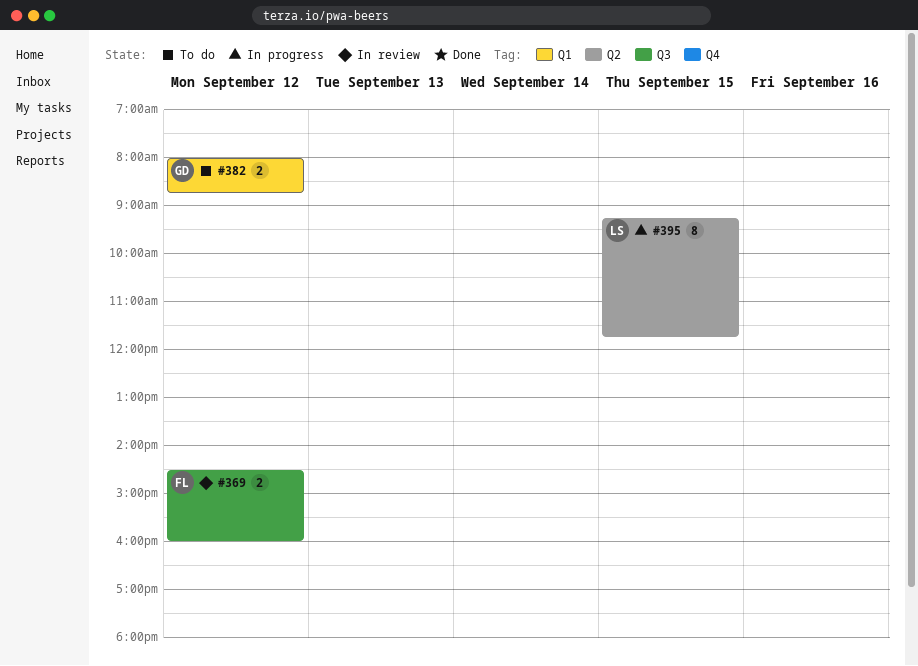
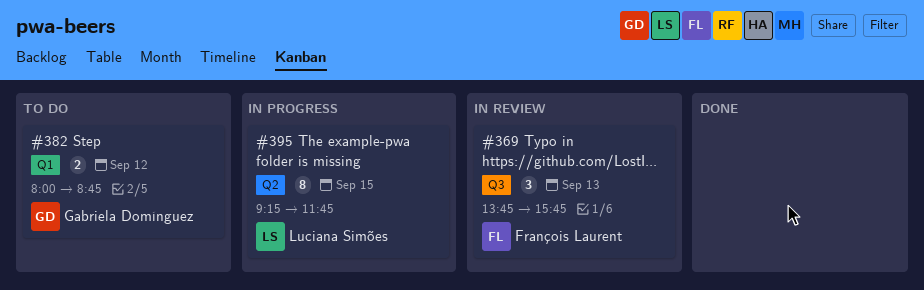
#369, estimate: 2 -> 3
#369, day: Sep 12 -> Sep 13
#369, begins: 14:30 -> 13:45
#369, ends: 16:00 -> 15:45

